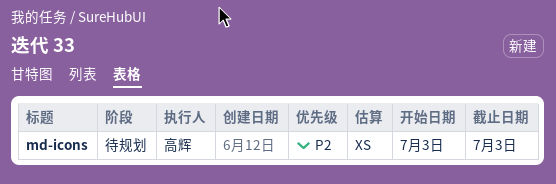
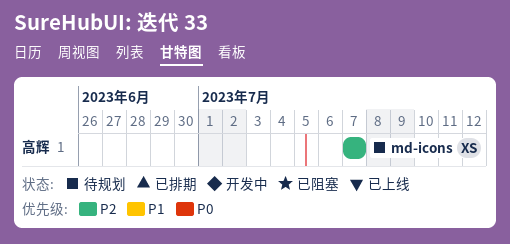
md-icons, start: Jul 3 -> Jul 7
md-icons, due: Jul 3 -> Jul 7

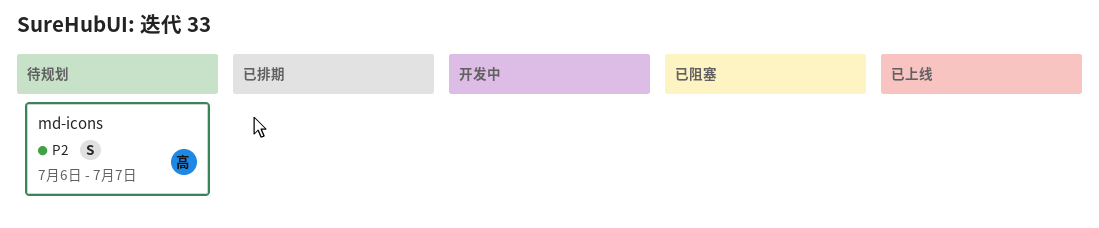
md-icons, estimate: XS -> S
md-icons, start: Jul 7 -> Jul 6

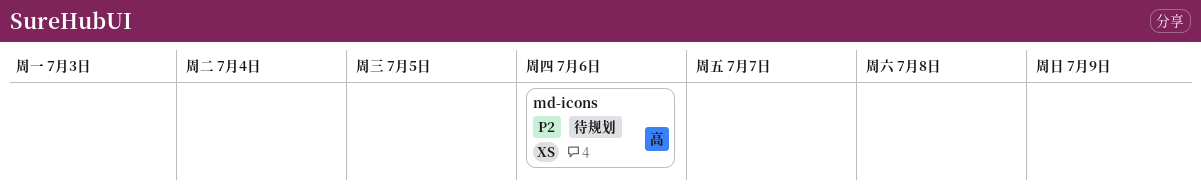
md-icons, estimate: S -> XS
md-icons, due: Jul 7 -> Jul 6

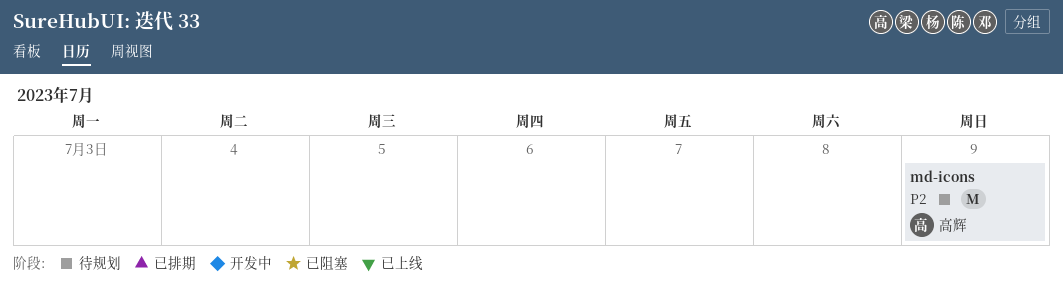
md-icons, estimate: XS -> M
md-icons, due: Jul 6 -> Jul 9

